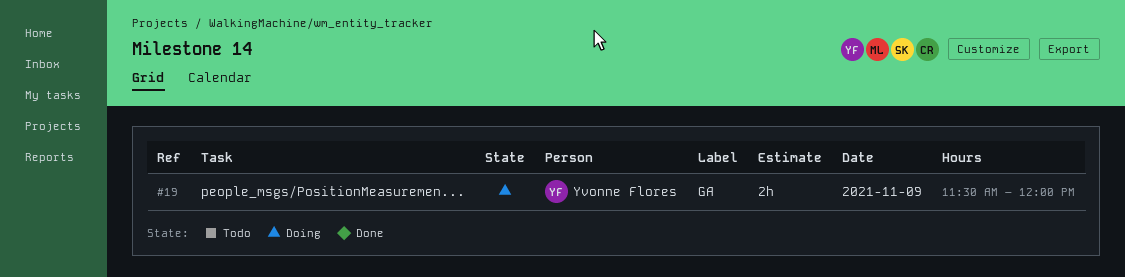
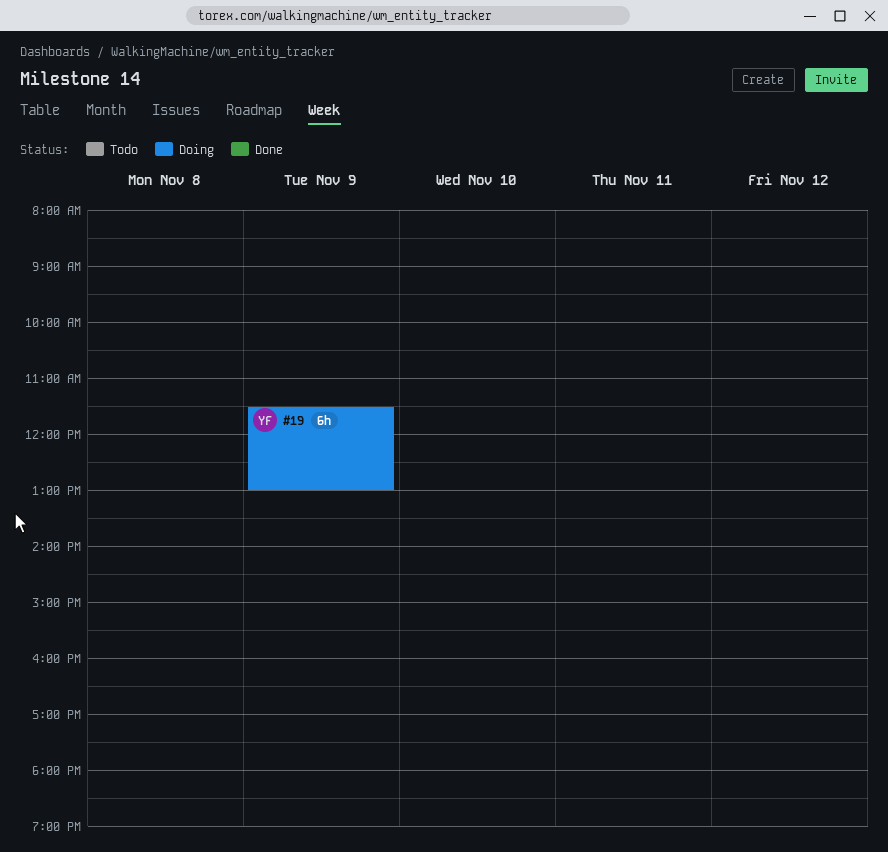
#19, estimate: 2h -> 6h
#19, ends: 12:00 -> 13:00

